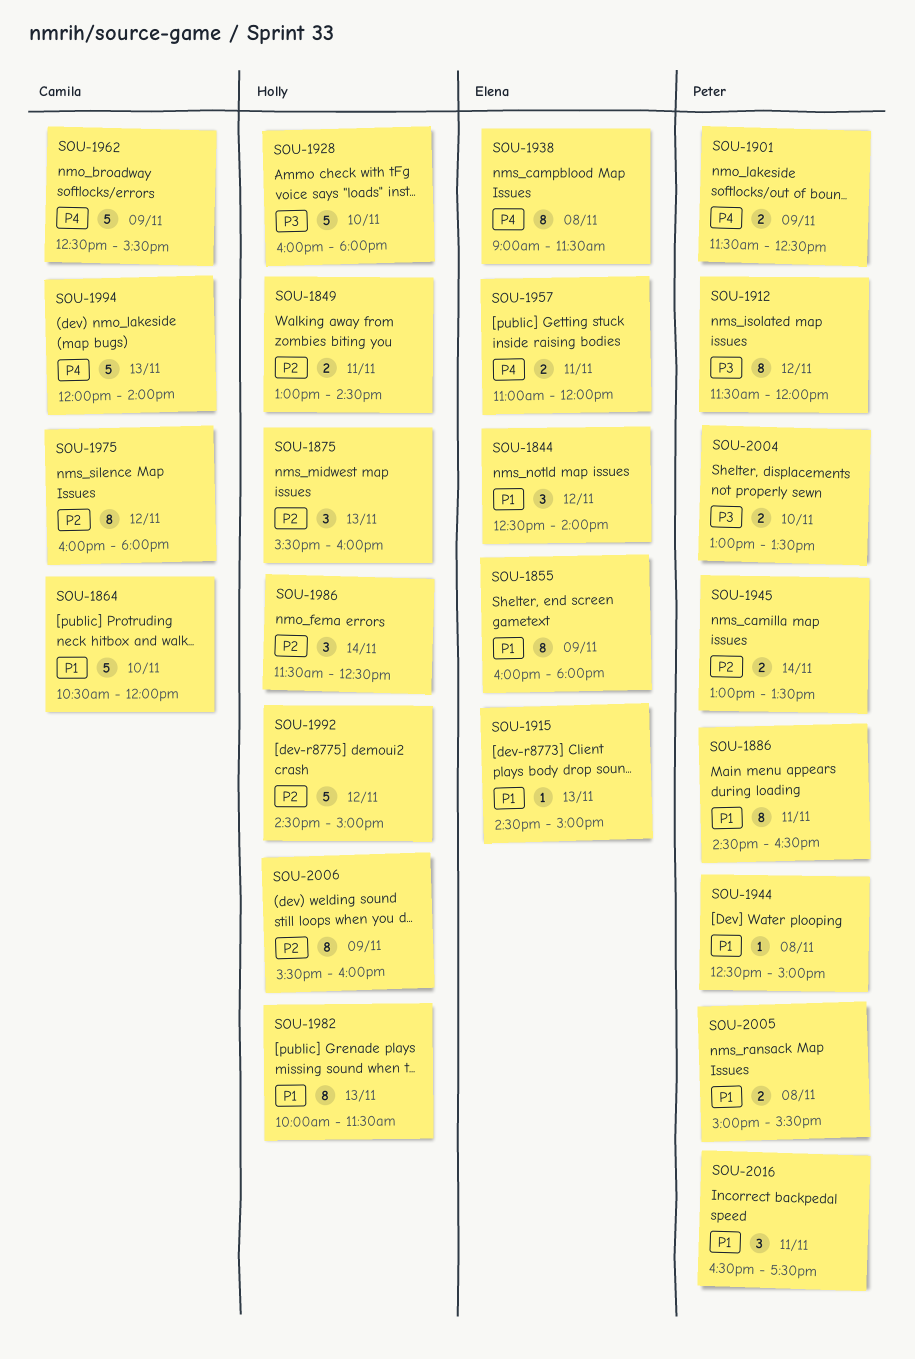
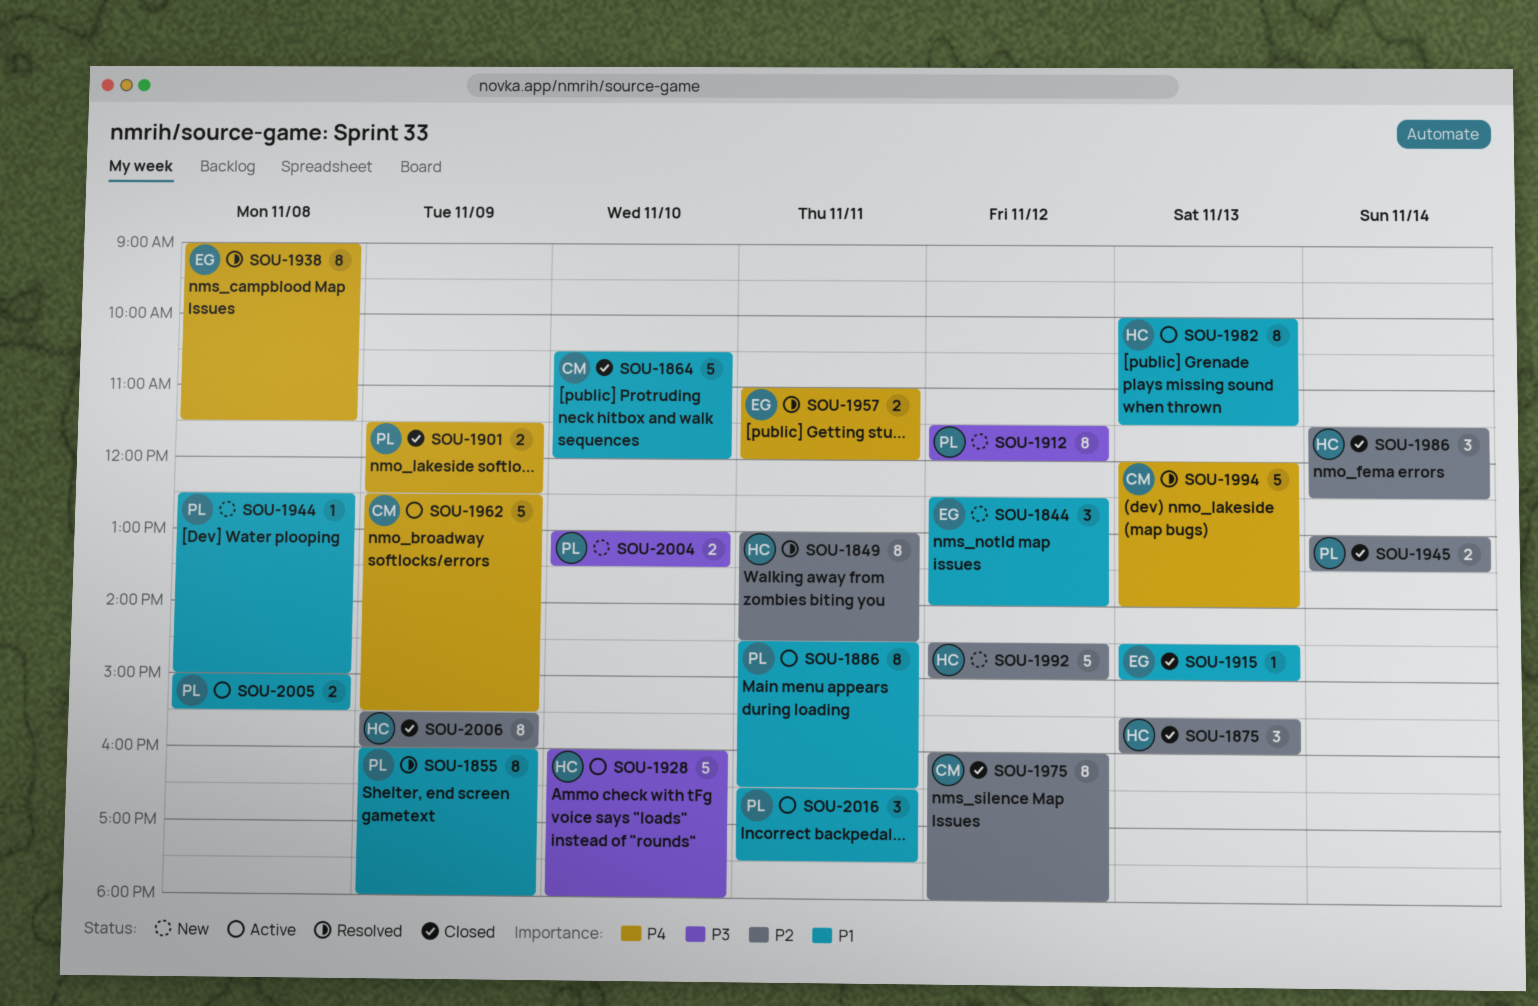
SOU-1849, estimate: 2 -> 8
SOU-1855, owner: Elena -> Peter

